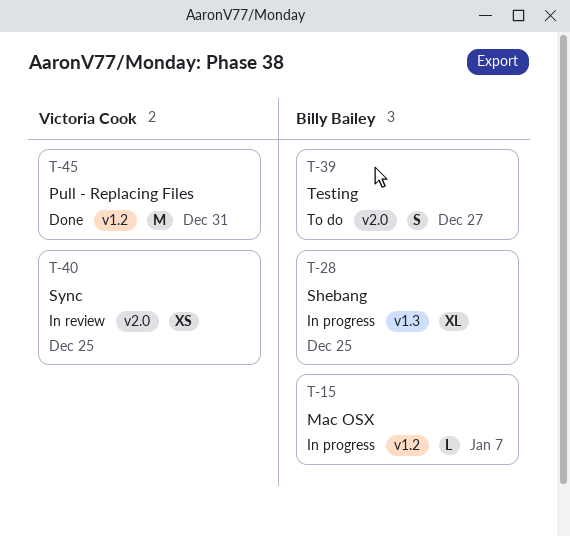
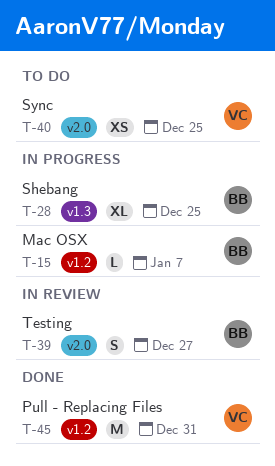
T-39, status: To do -> In review
T-40, status: In review -> To do

